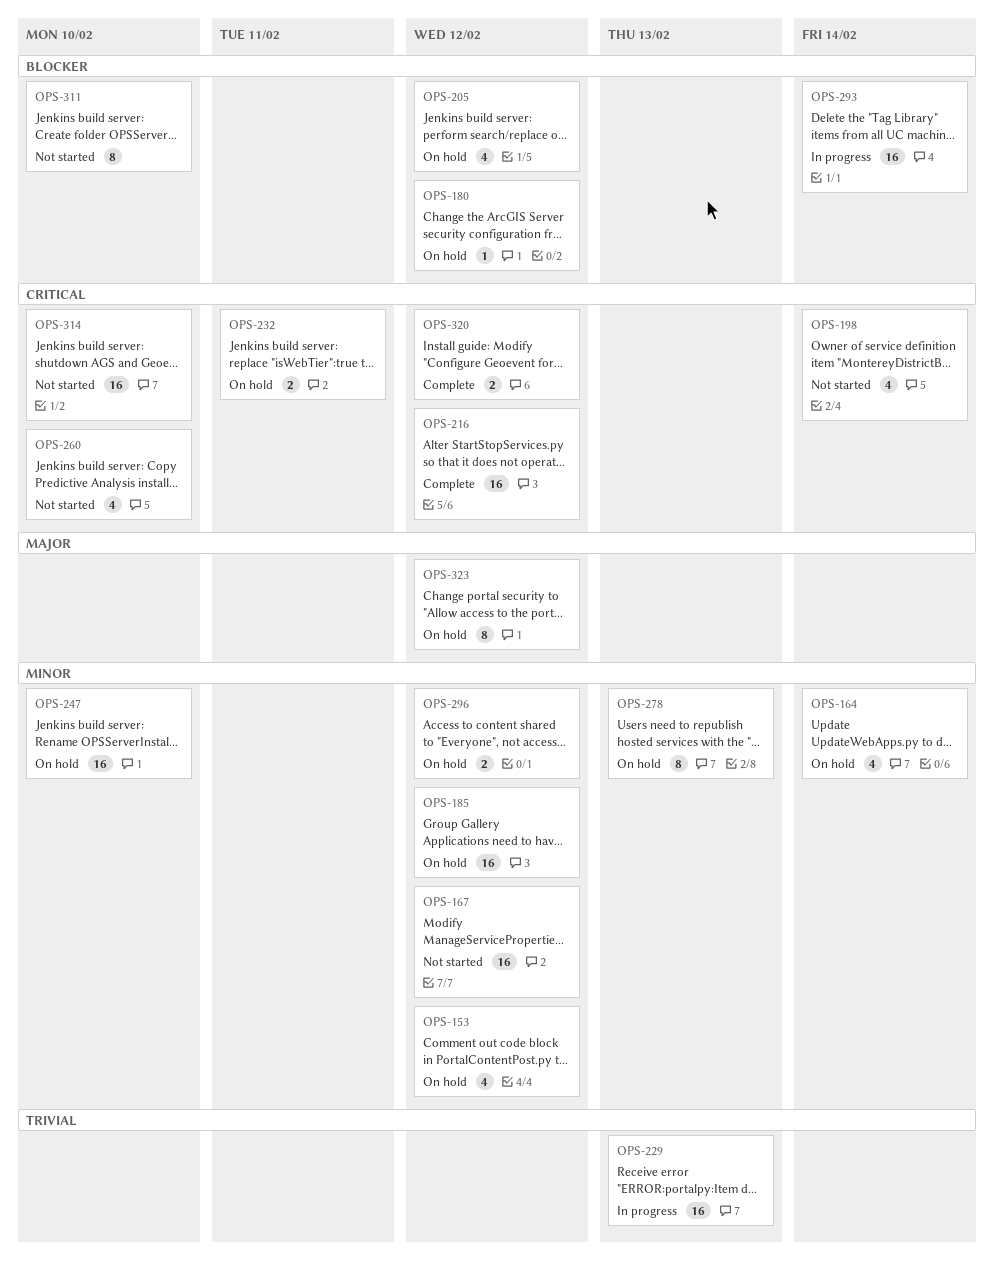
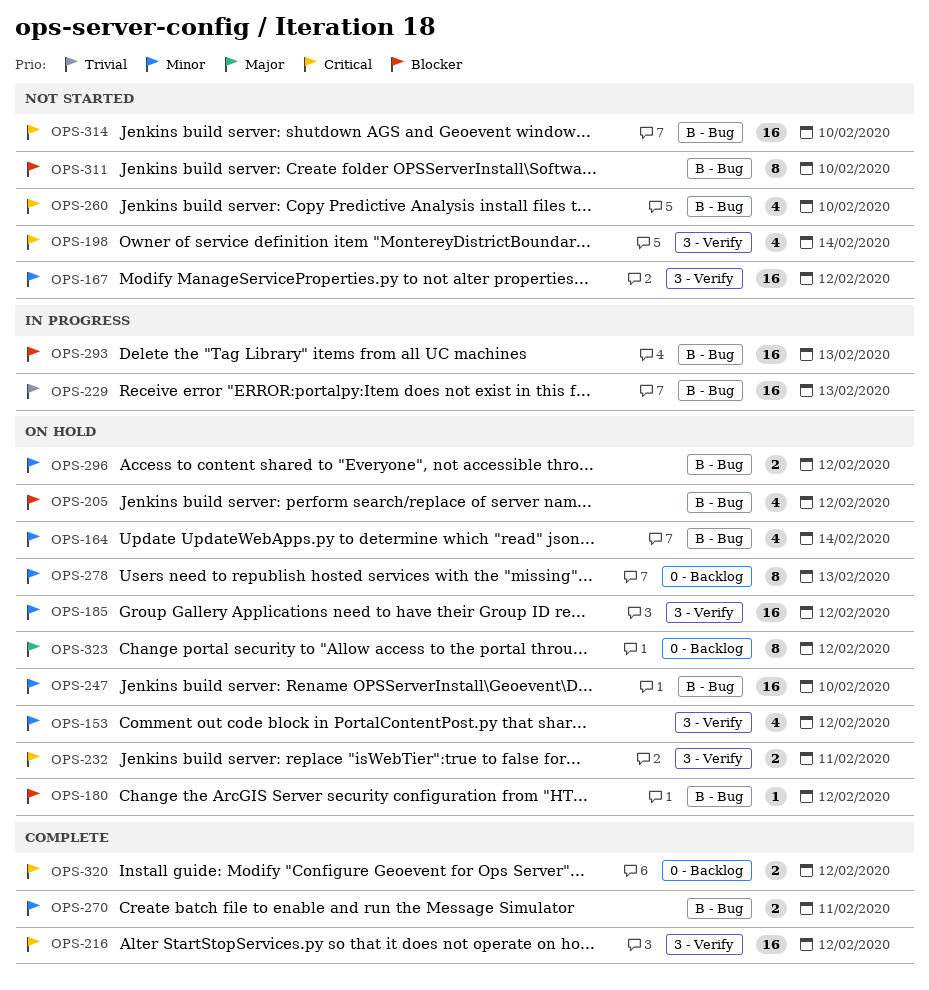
OPS-270: none -> present
OPS-293, due: Feb 14 -> Feb 13

